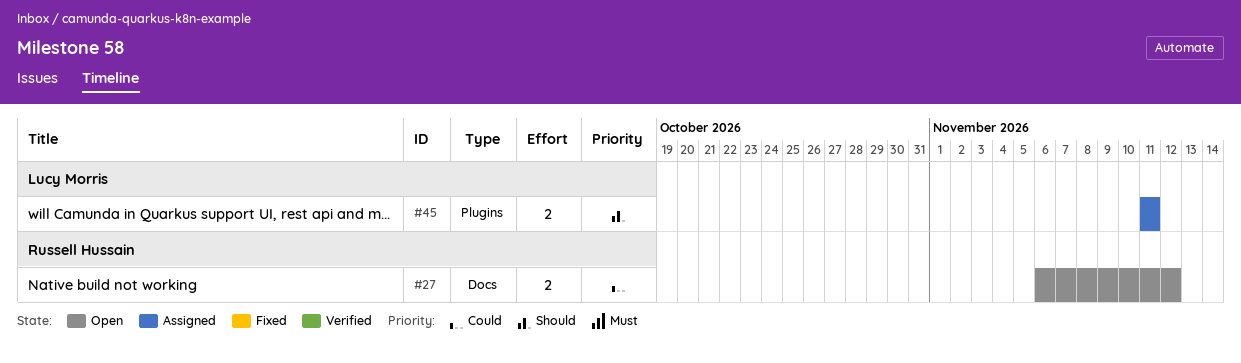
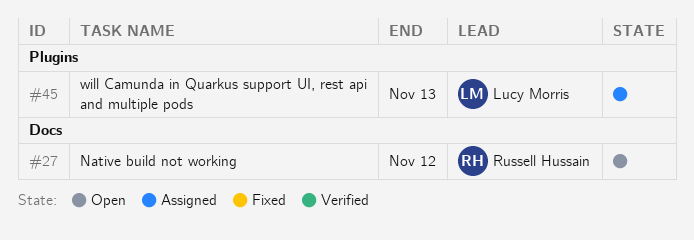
#45, due: Nov 11 -> Nov 13

